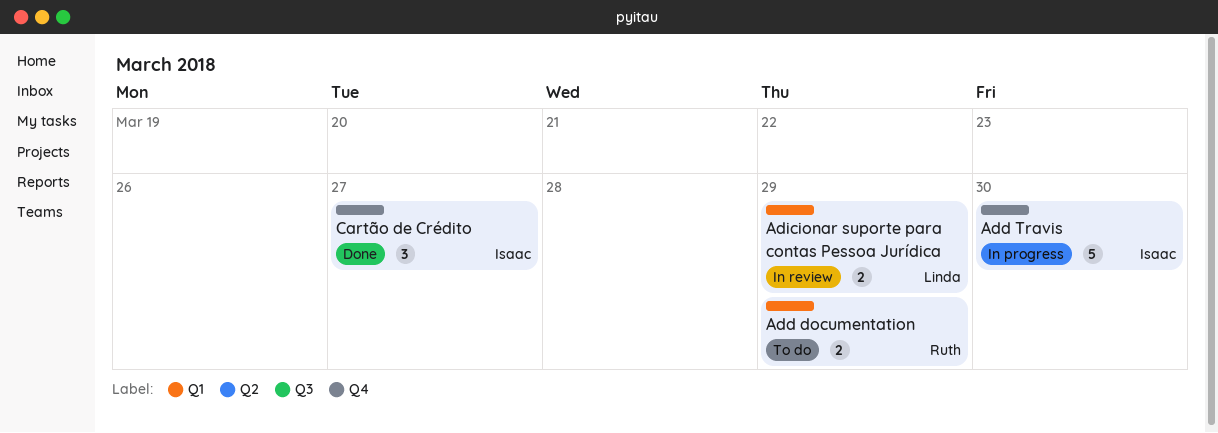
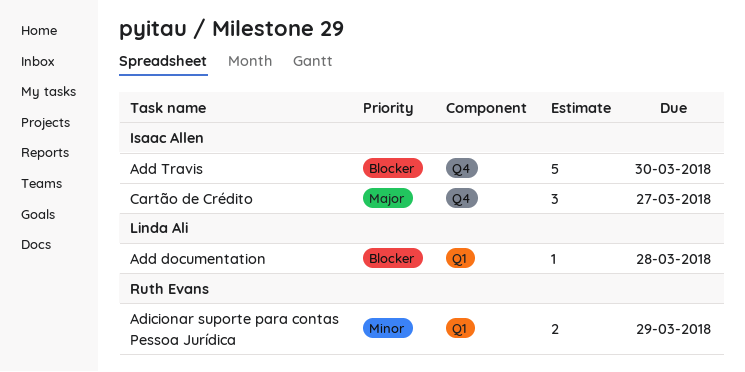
Add documentation, owner: Ruth Evans -> Linda Ali
Add documentation, estimate: 2 -> 1
Add documentation, due: Mar 29 -> Mar 28
Adicionar suporte para contas Pessoa Jurídica, owner: Linda Ali -> Ruth Evans

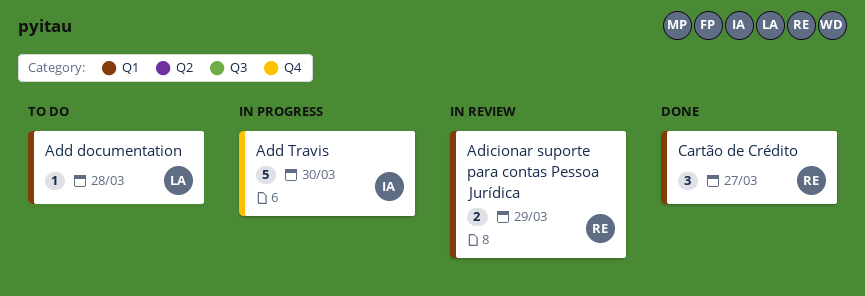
Cartão de Crédito, owner: Isaac Allen -> Ruth Evans
Cartão de Crédito, label: Q4 -> Q1

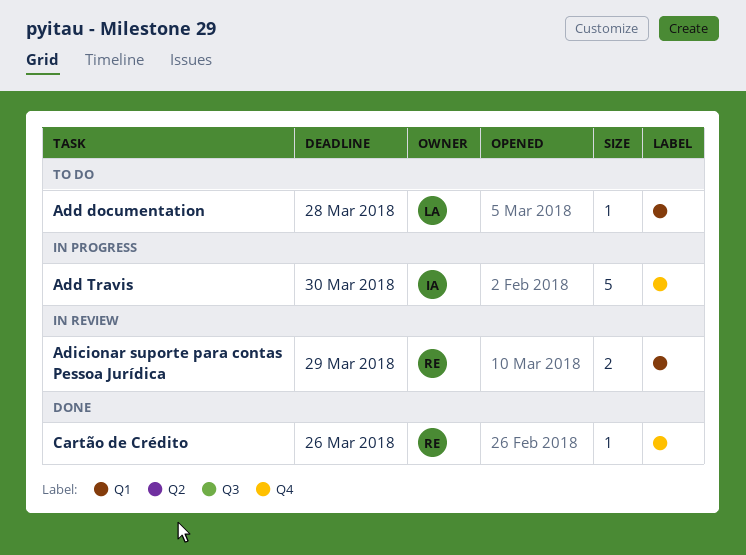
Cartão de Crédito, label: Q1 -> Q4
Cartão de Crédito, estimate: 3 -> 1
Cartão de Crédito, due: Mar 27 -> Mar 26

